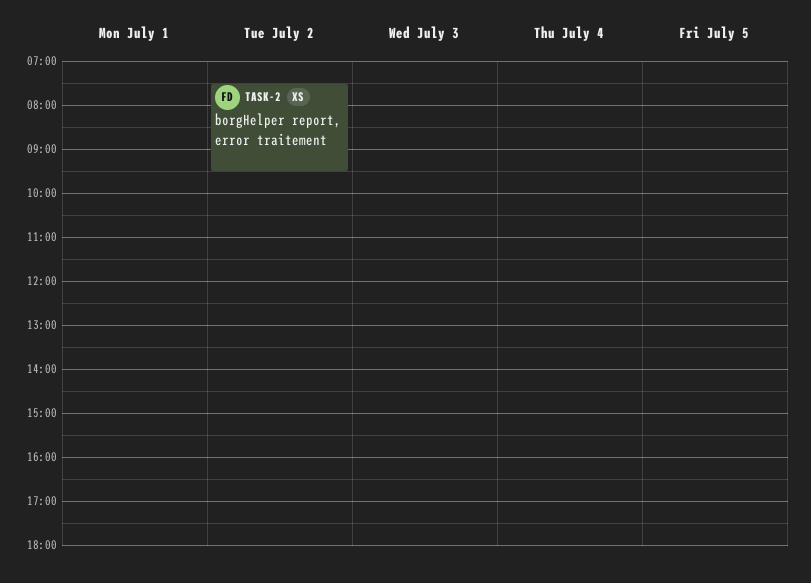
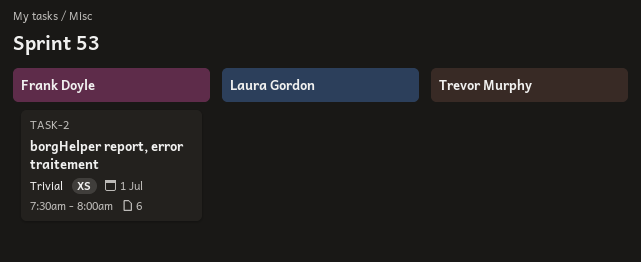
TASK-2, day: Jul 2 -> Jul 1
TASK-2, ends: 09:30 -> 08:00

